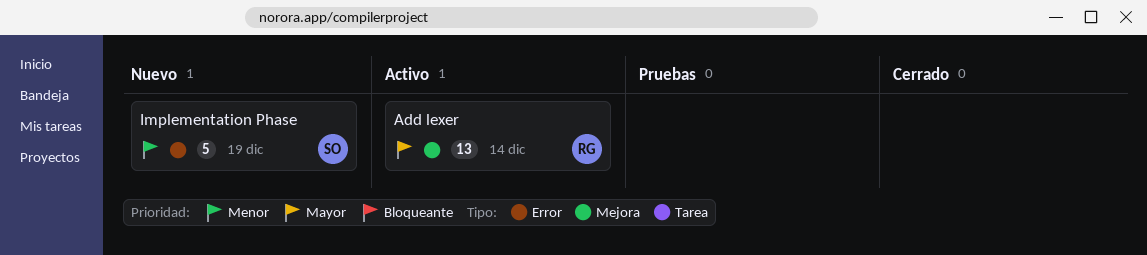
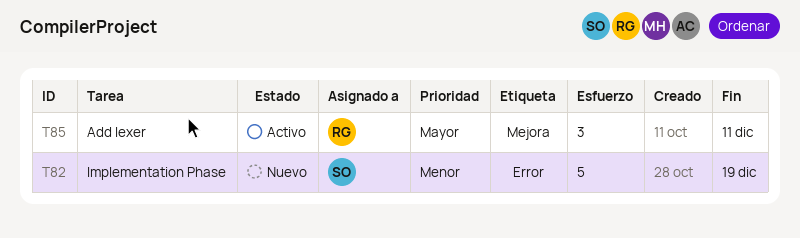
Add lexer, estimate: 13 -> 3
Add lexer, due: Dec 14 -> Dec 11

